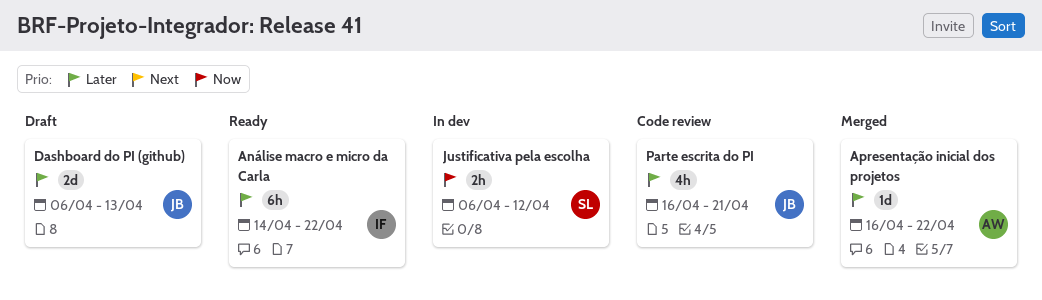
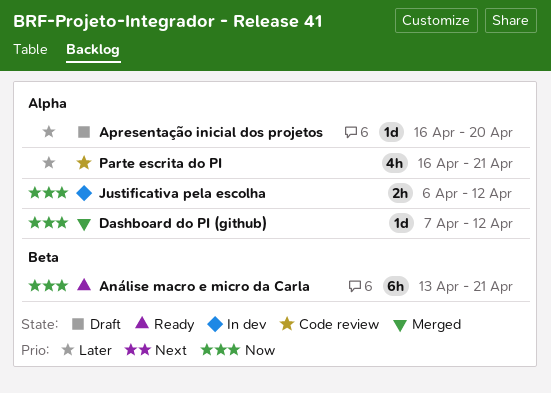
Análise macro e micro da Carla, priority: Later -> Now
Análise macro e micro da Carla, start: Apr 14 -> Apr 13
Análise macro e micro da Carla, due: Apr 22 -> Apr 21
Apresentação inicial dos projetos, status: Merged -> Draft
Apresentação inicial dos projetos, due: Apr 22 -> Apr 20
Dashboard do PI (github), status: Draft -> Merged
Dashboard do PI (github), priority: Later -> Now
Dashboard do PI (github), estimate: 2d -> 1d
Dashboard do PI (github), start: Apr 6 -> Apr 7
Dashboard do PI (github), due: Apr 13 -> Apr 12

